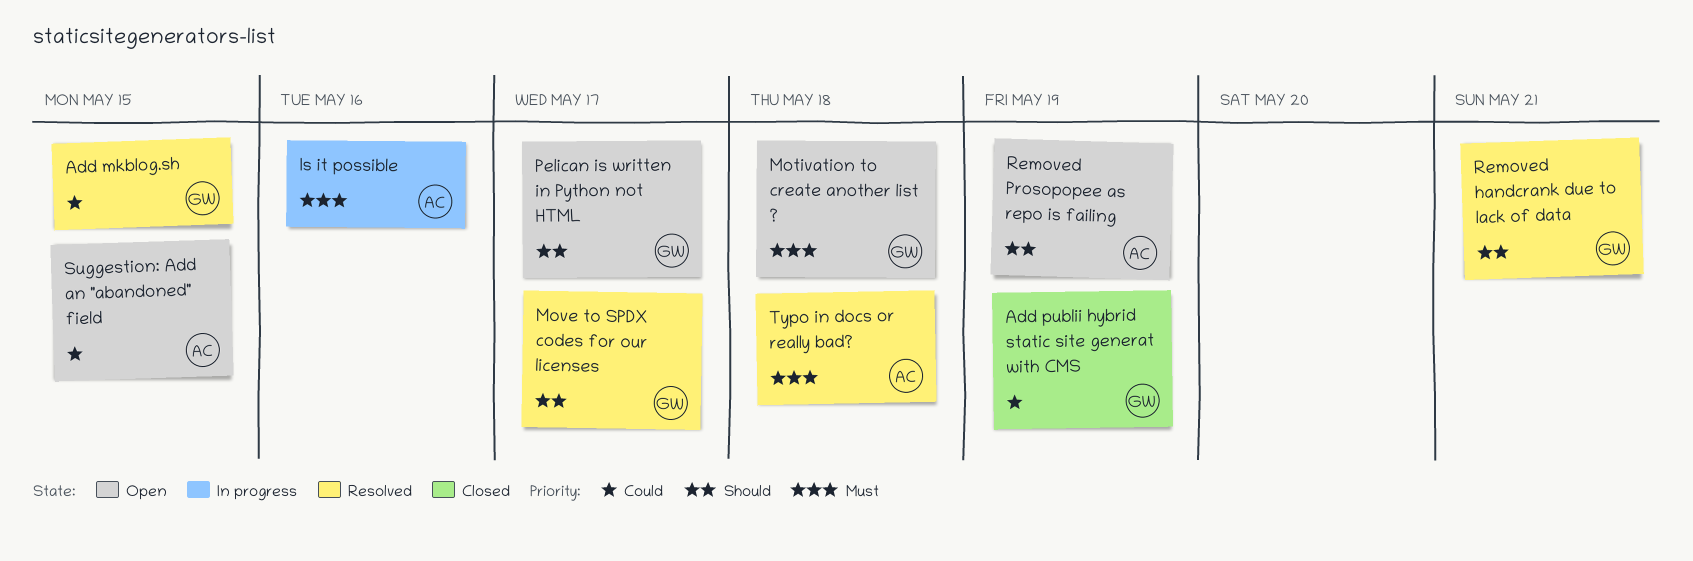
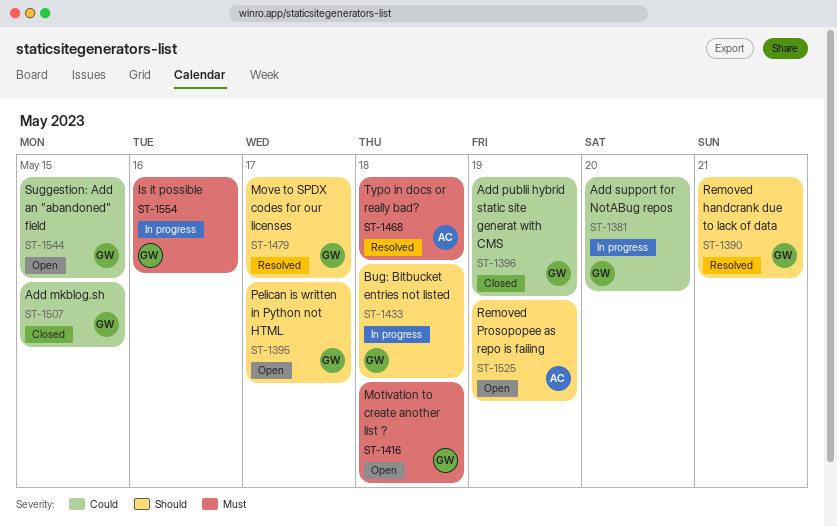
Add mkblog.sh, status: Resolved -> Closed
Add support for NotABug repos: none -> present
Bug: Bitbucket entries not listed: none -> present
Is it possible, owner: AC -> GW
Suggestion: Add an "abandoned" field, owner: AC -> GW

